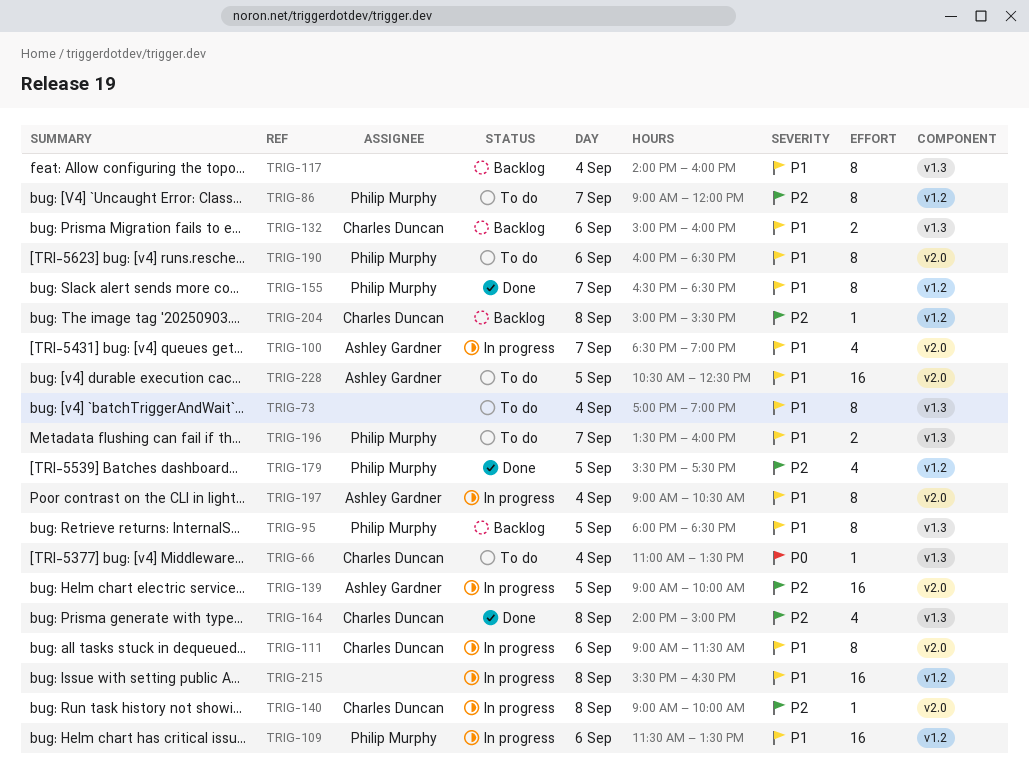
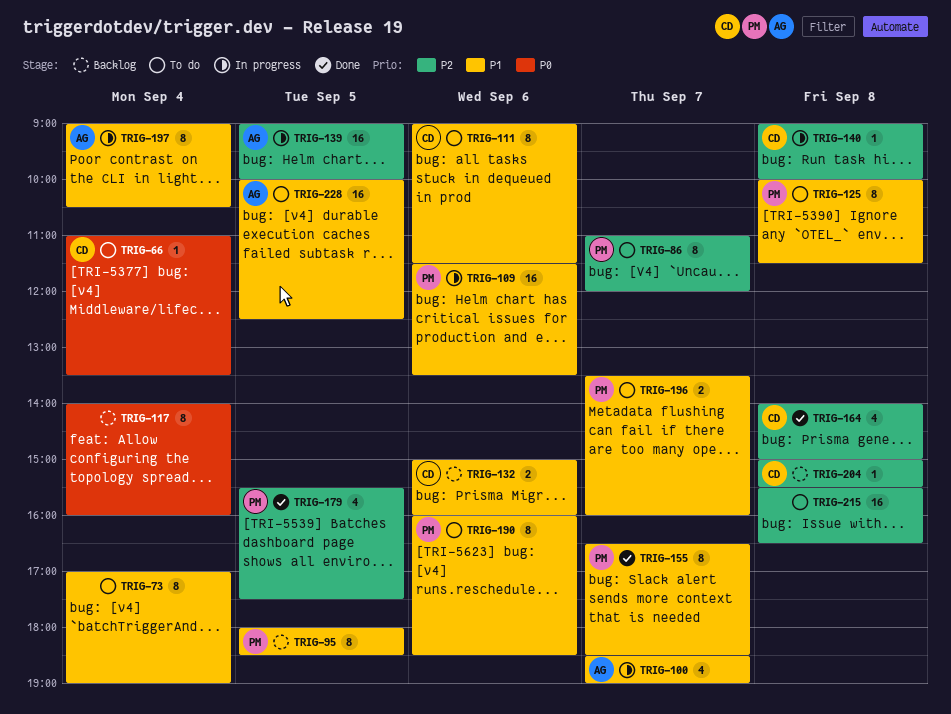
TRIG-86, begins: 09:00 -> 11:00
TRIG-111, status: In progress -> To do
TRIG-117, priority: P1 -> P0
TRIG-125: none -> present
TRIG-215, status: In progress -> To do
TRIG-215, priority: P1 -> P2
TRIG-228, begins: 10:30 -> 10:00

